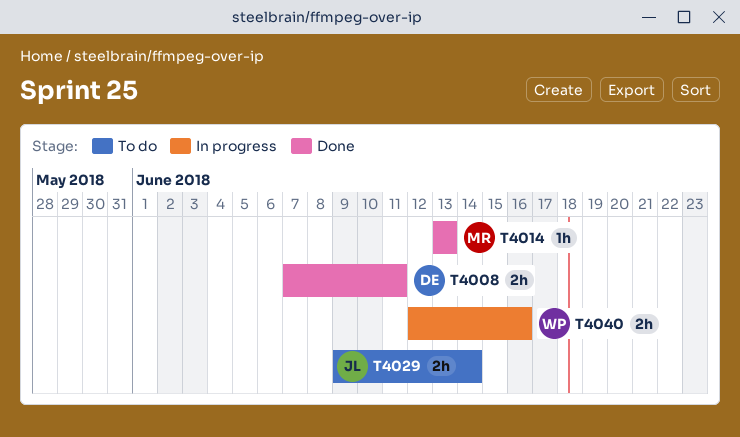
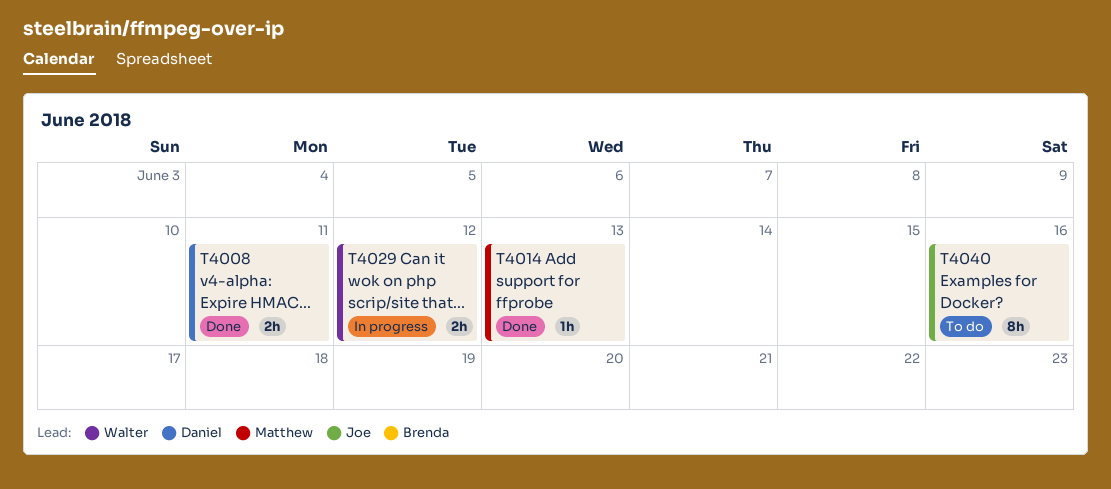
T4029, status: To do -> In progress
T4029, owner: Joe -> Walter
T4029, due: Jun 14 -> Jun 12
T4040, status: In progress -> To do
T4040, owner: Walter -> Joe
T4040, estimate: 2h -> 8h

